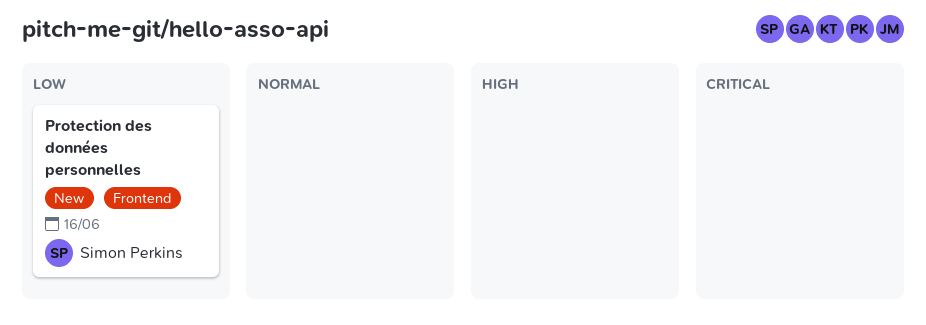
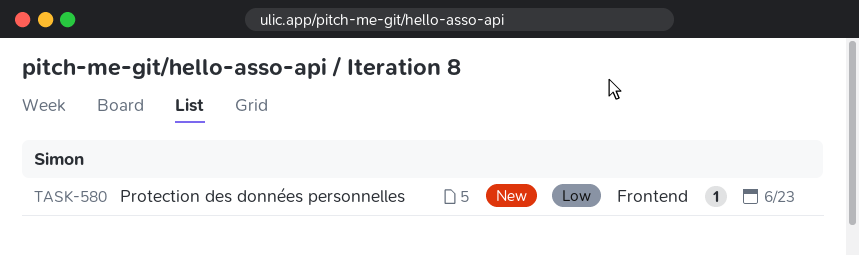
Protection des données personnelles, due: Jun 16 -> Jun 23

